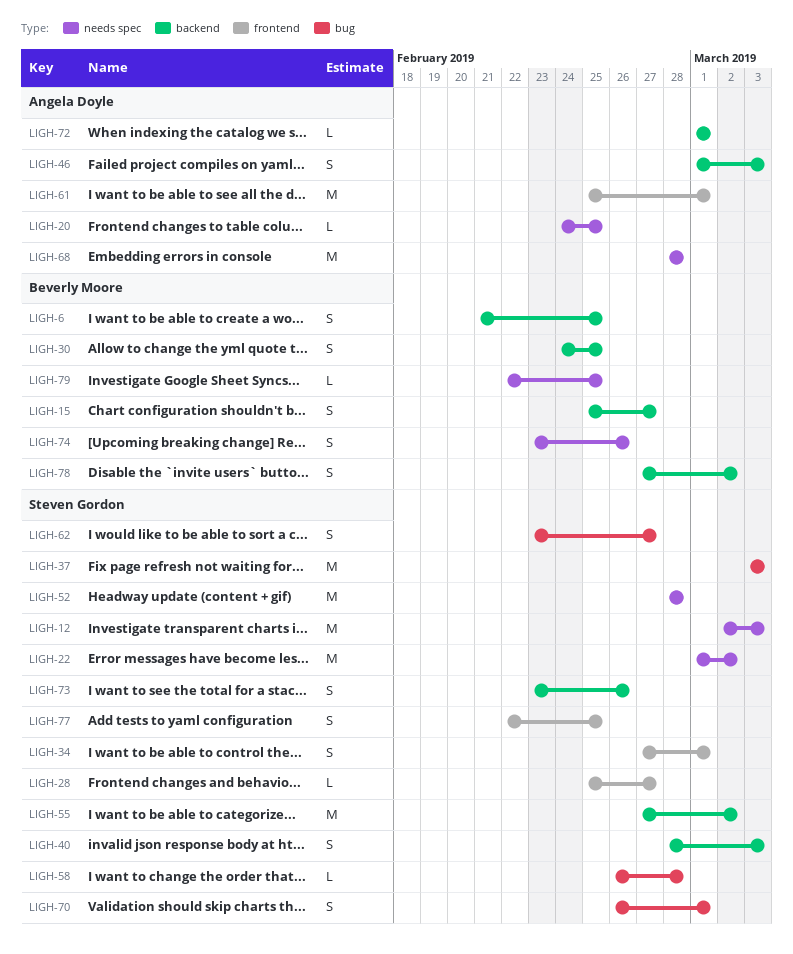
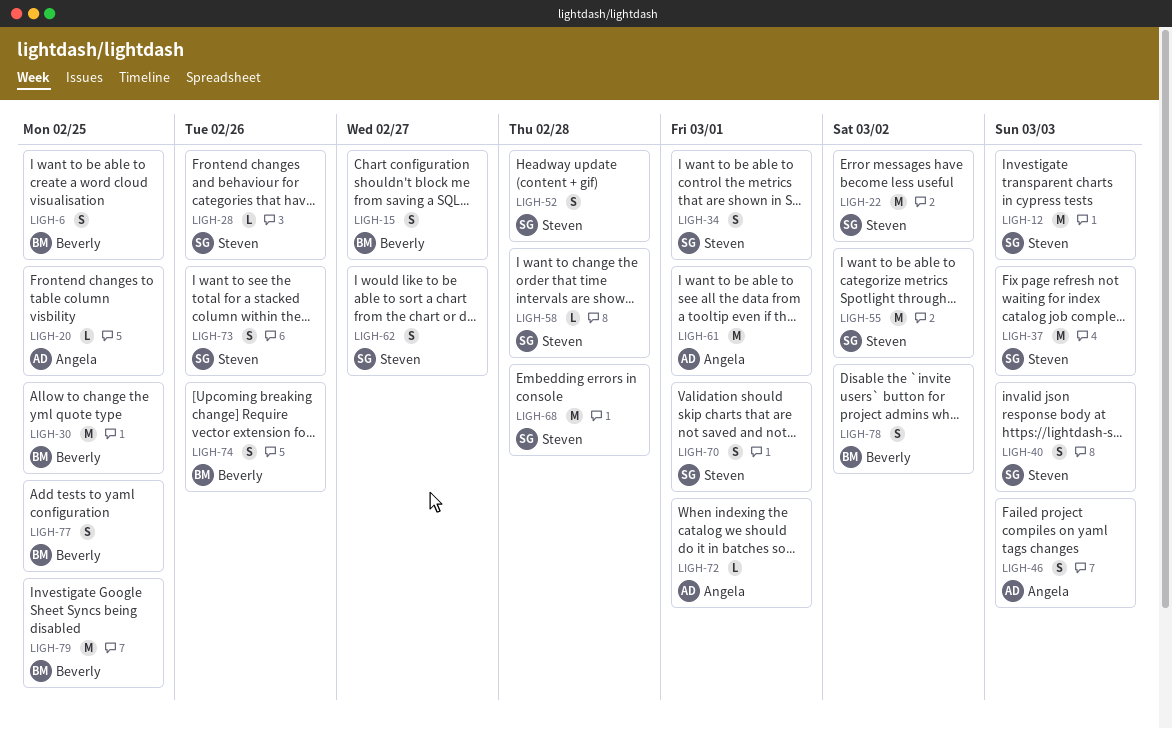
LIGH-28, due: Feb 27 -> Feb 26
LIGH-30, estimate: S -> M
LIGH-52, estimate: M -> S
LIGH-68, owner: Angela Doyle -> Steven Gordon
LIGH-77, owner: Steven Gordon -> Beverly Moore
LIGH-79, estimate: L -> M

